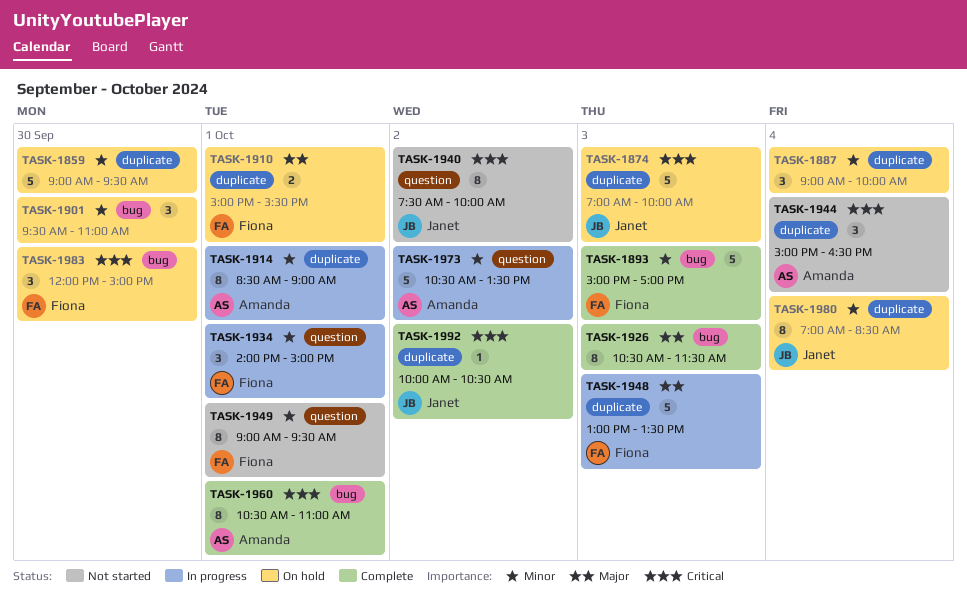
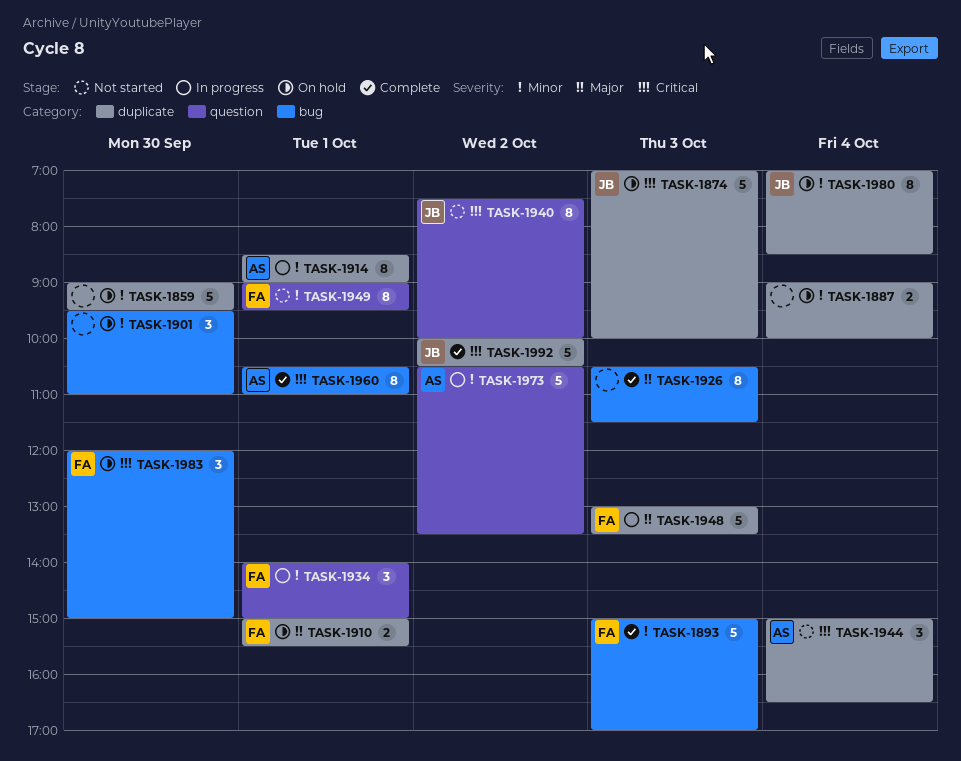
TASK-1887, estimate: 3 -> 2
TASK-1992, estimate: 1 -> 5

